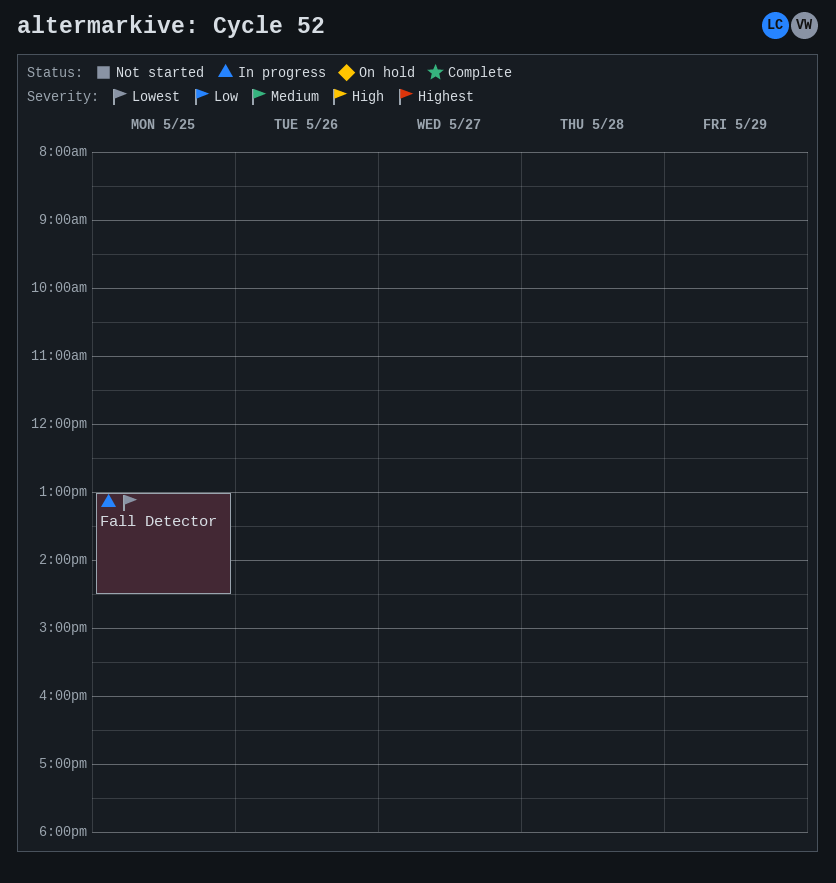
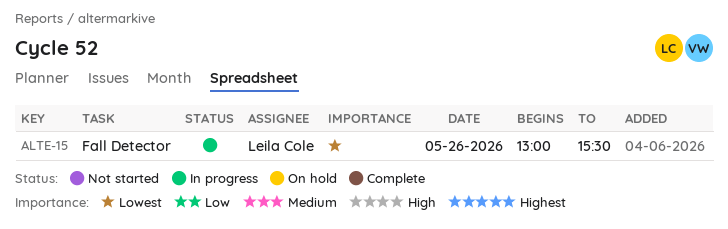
Fall Detector, day: May 25 -> May 26
Fall Detector, ends: 14:30 -> 15:30

